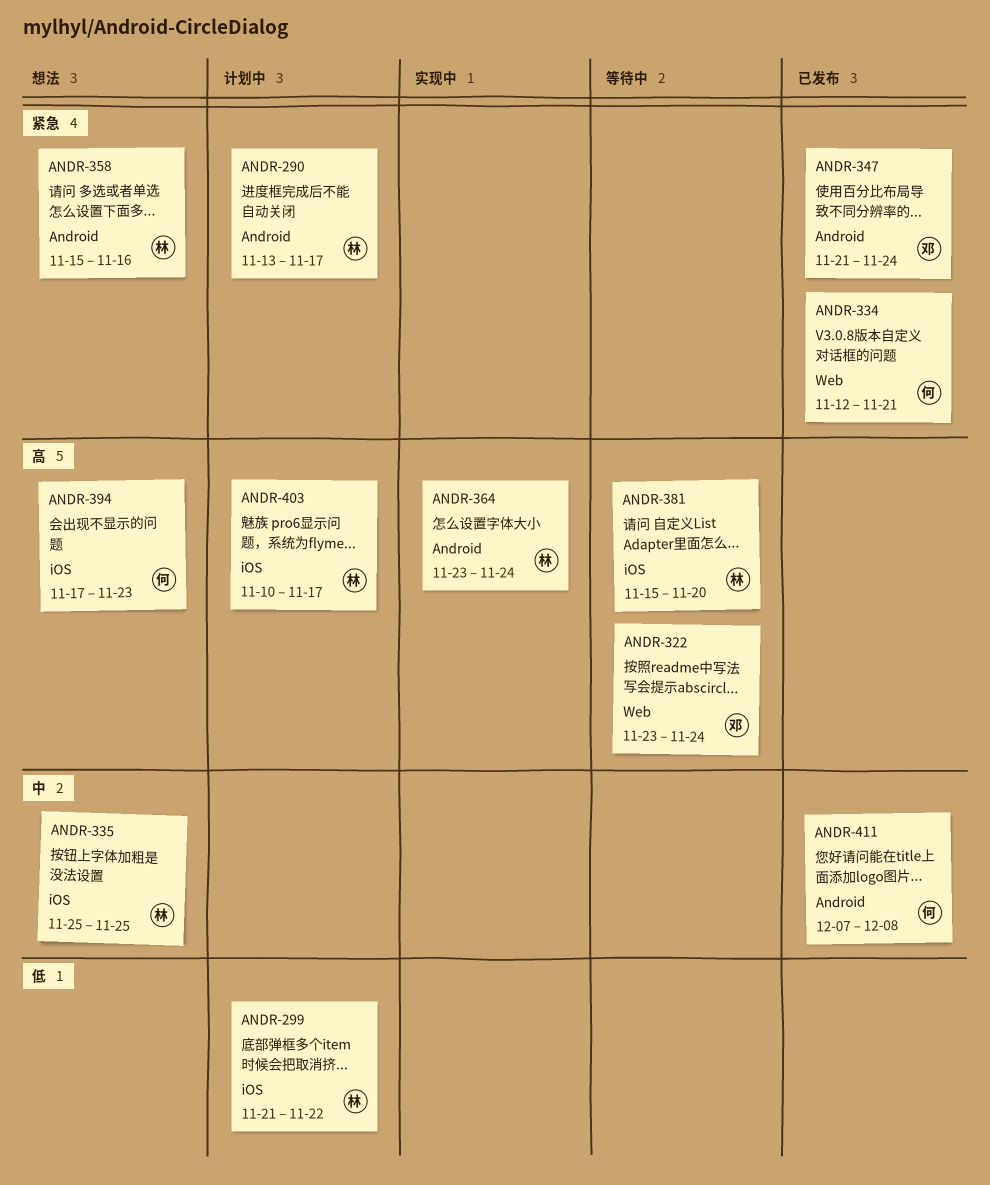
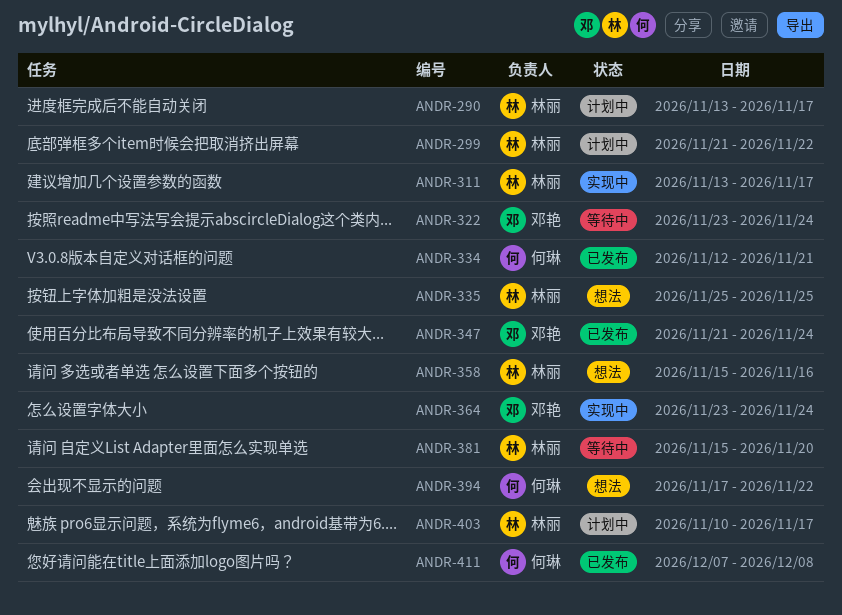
ANDR-311: none -> present
ANDR-364, owner: 林丽 -> 邓艳
ANDR-394, due: Nov 23 -> Nov 22

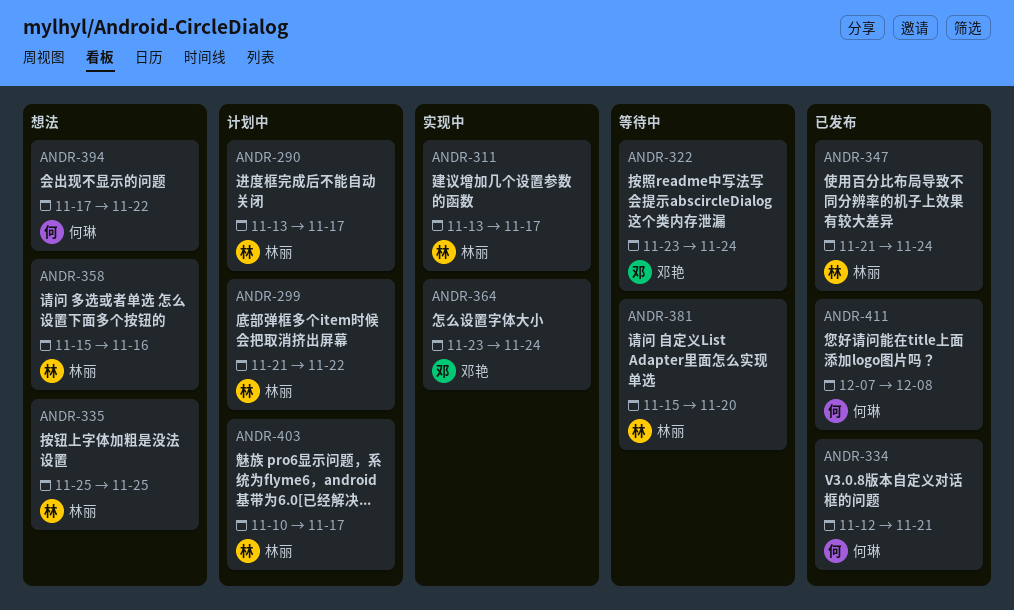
ANDR-347, owner: 邓艳 -> 林丽

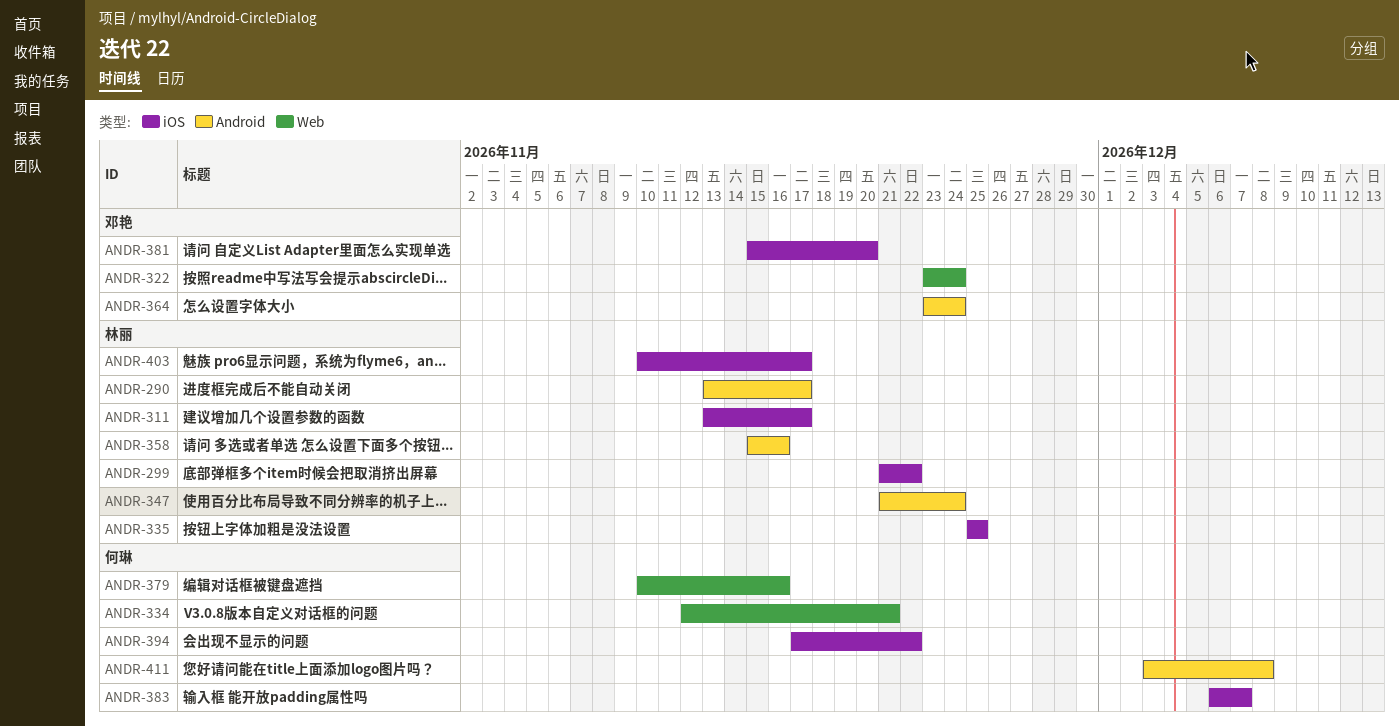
ANDR-379: none -> present
ANDR-381, owner: 林丽 -> 邓艳
ANDR-383: none -> present
ANDR-411, start: Dec 7 -> Dec 3

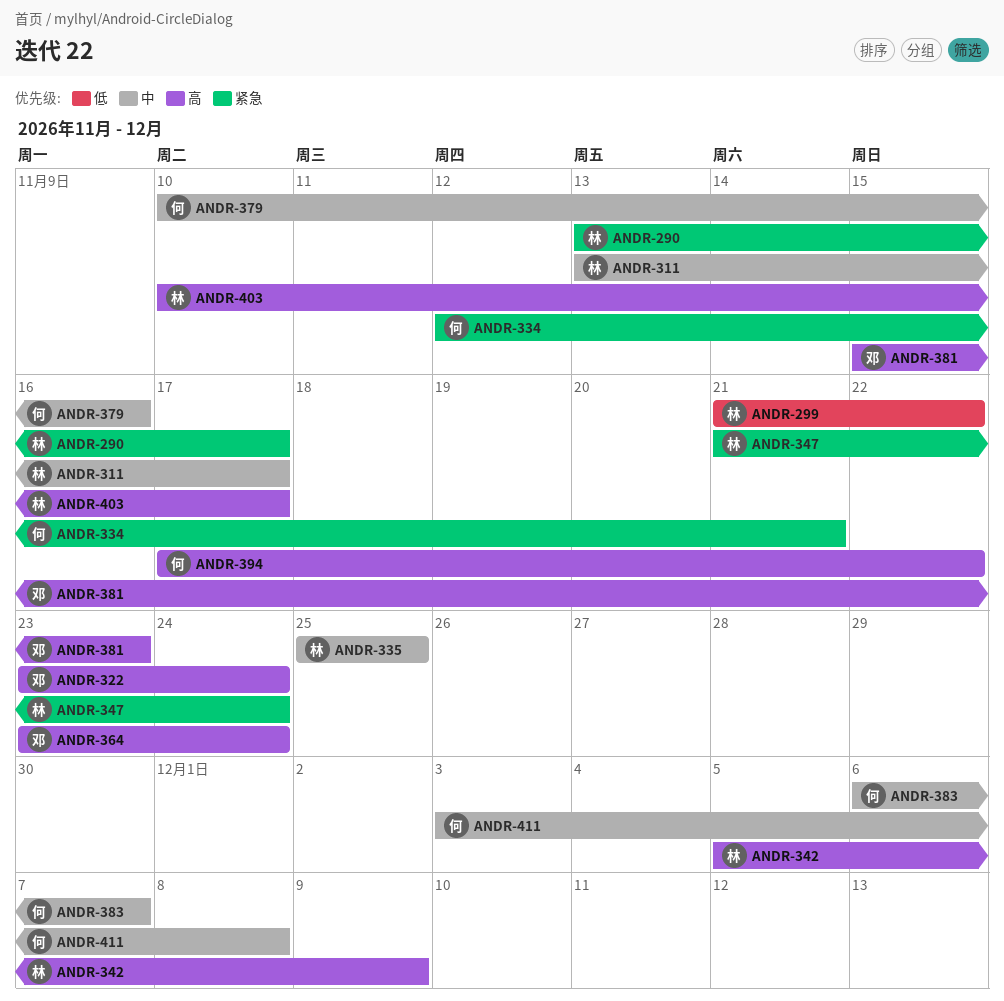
ANDR-342: none -> present
ANDR-358: present -> none
ANDR-381, due: Nov 20 -> Nov 23

